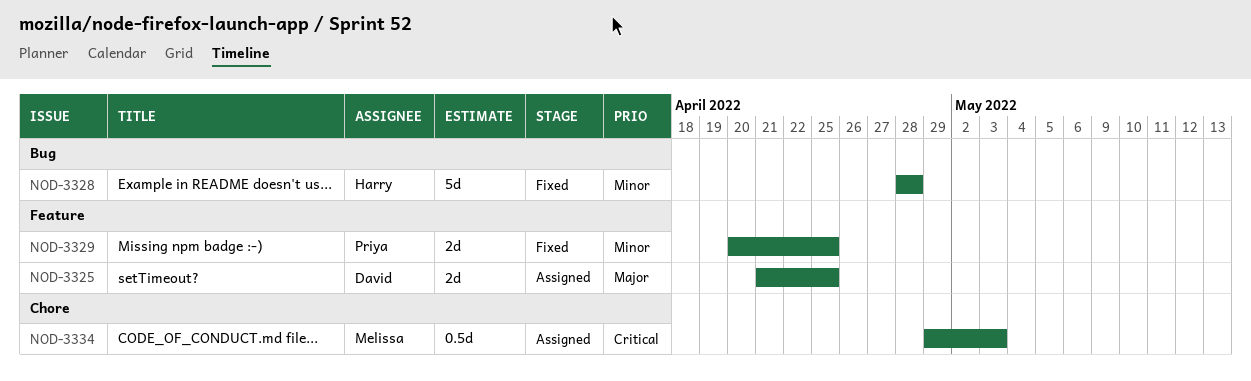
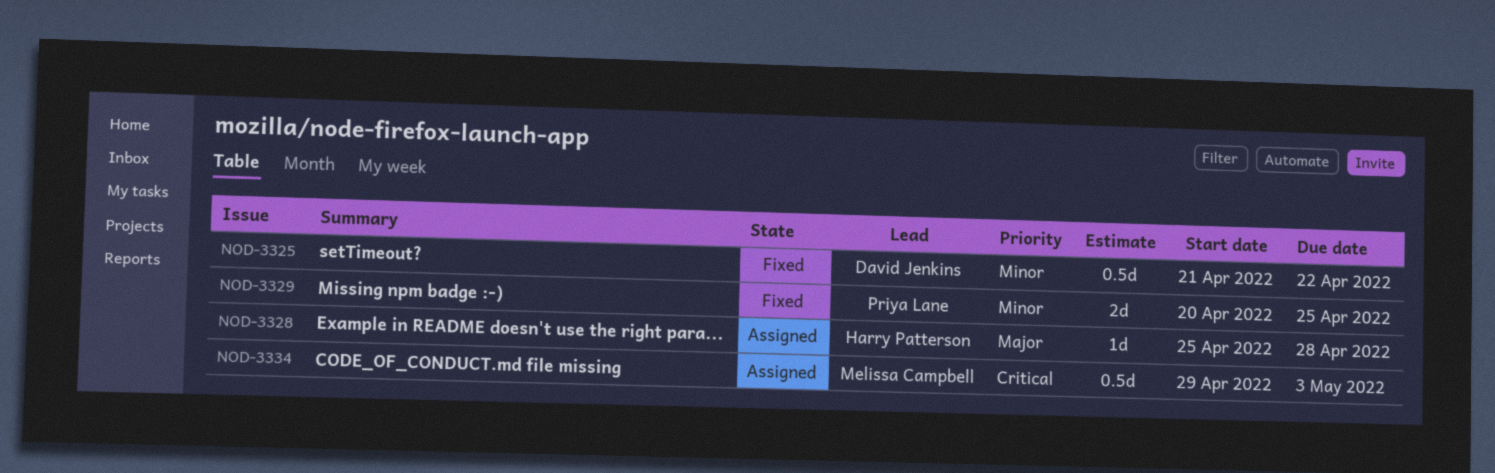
NOD-3325, status: Assigned -> Fixed
NOD-3325, priority: Major -> Minor
NOD-3325, estimate: 2d -> 0.5d
NOD-3325, due: Apr 25 -> Apr 22
NOD-3328, status: Fixed -> Assigned
NOD-3328, priority: Minor -> Major
NOD-3328, estimate: 5d -> 1d
NOD-3328, start: Apr 28 -> Apr 25

